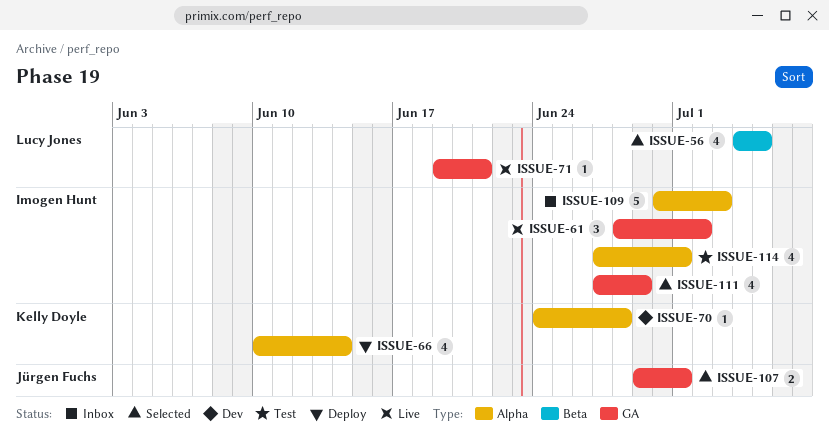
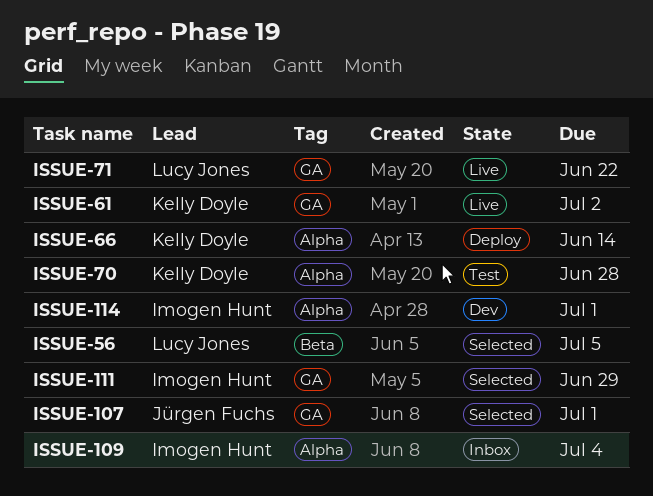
ISSUE-109, due: Jul 3 -> Jul 4
ISSUE-114, status: Test -> Dev
ISSUE-61, owner: Imogen Hunt -> Kelly Doyle
ISSUE-70, status: Dev -> Test
ISSUE-71, due: Jun 21 -> Jun 22

